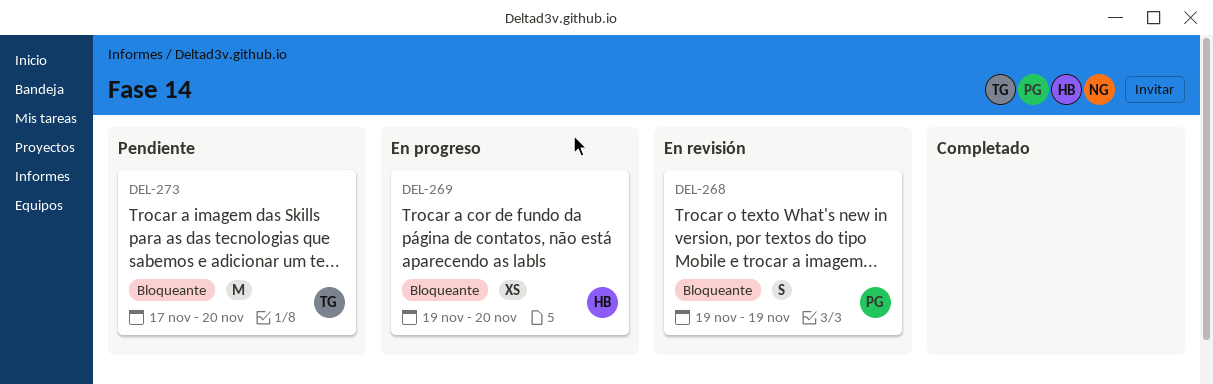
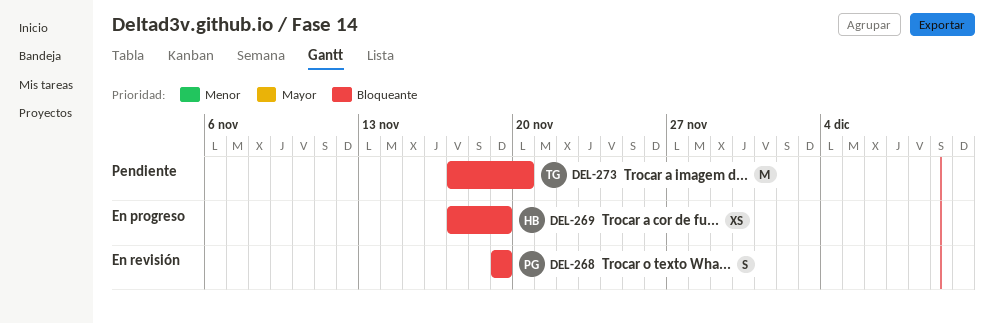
DEL-269, start: Nov 19 -> Nov 17
DEL-269, due: Nov 20 -> Nov 19

